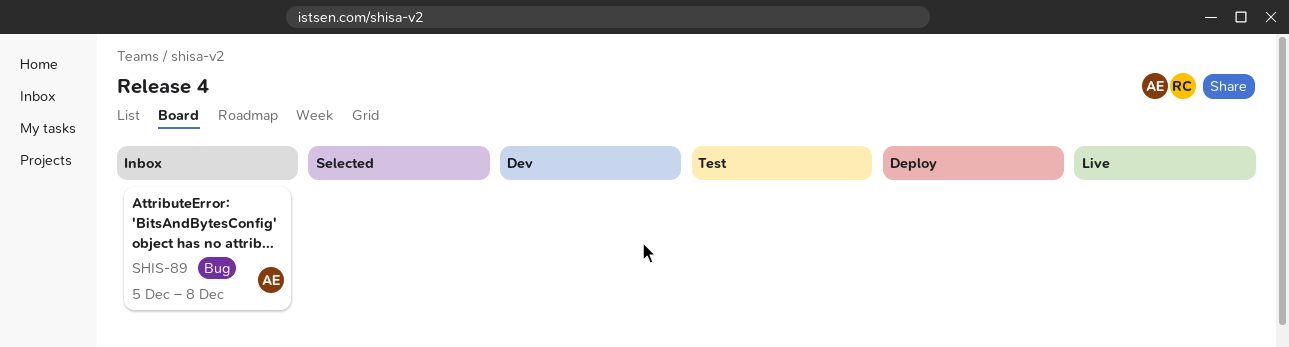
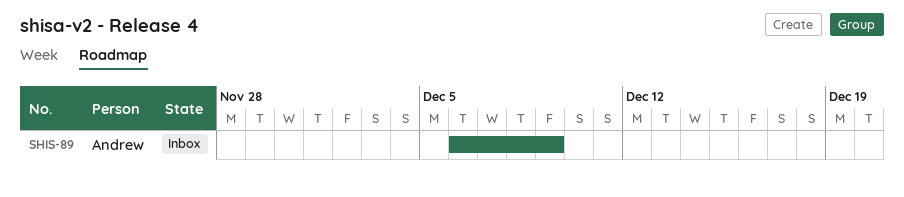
SHIS-89, start: Dec 5 -> Dec 6
SHIS-89, due: Dec 8 -> Dec 9

